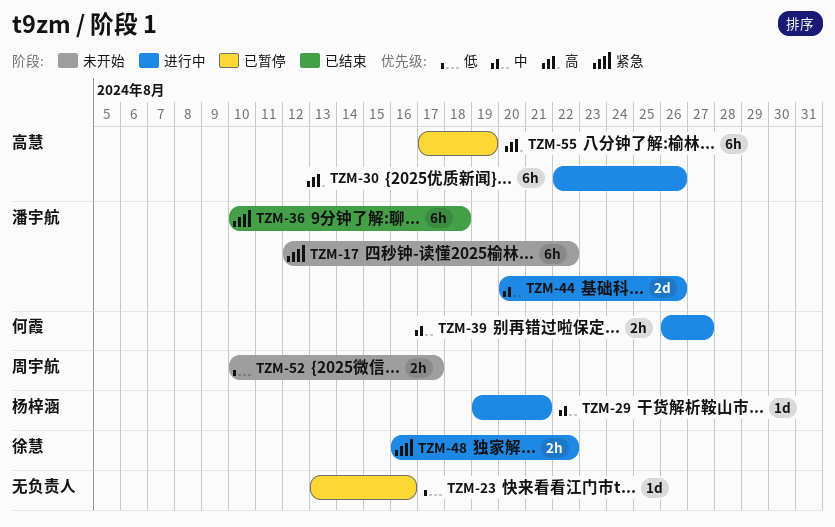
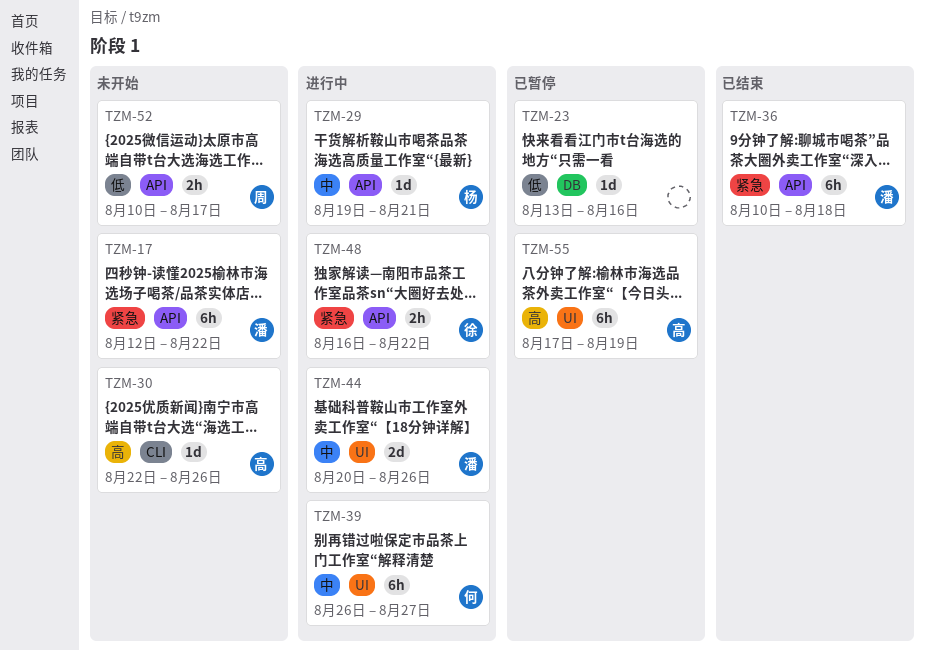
TZM-30, status: 进行中 -> 未开始
TZM-30, estimate: 6h -> 1d
TZM-39, estimate: 2h -> 6h

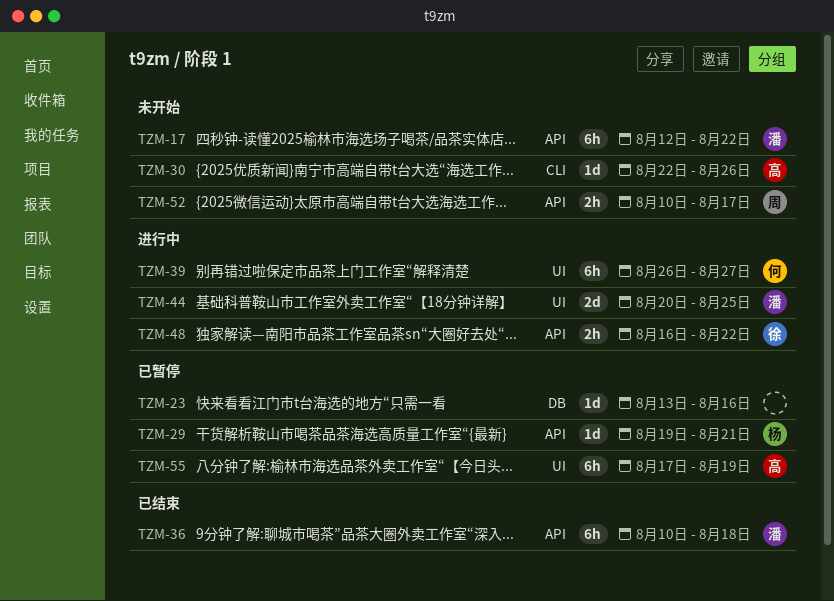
TZM-29, status: 进行中 -> 已暂停
TZM-44, due: Aug 26 -> Aug 25

